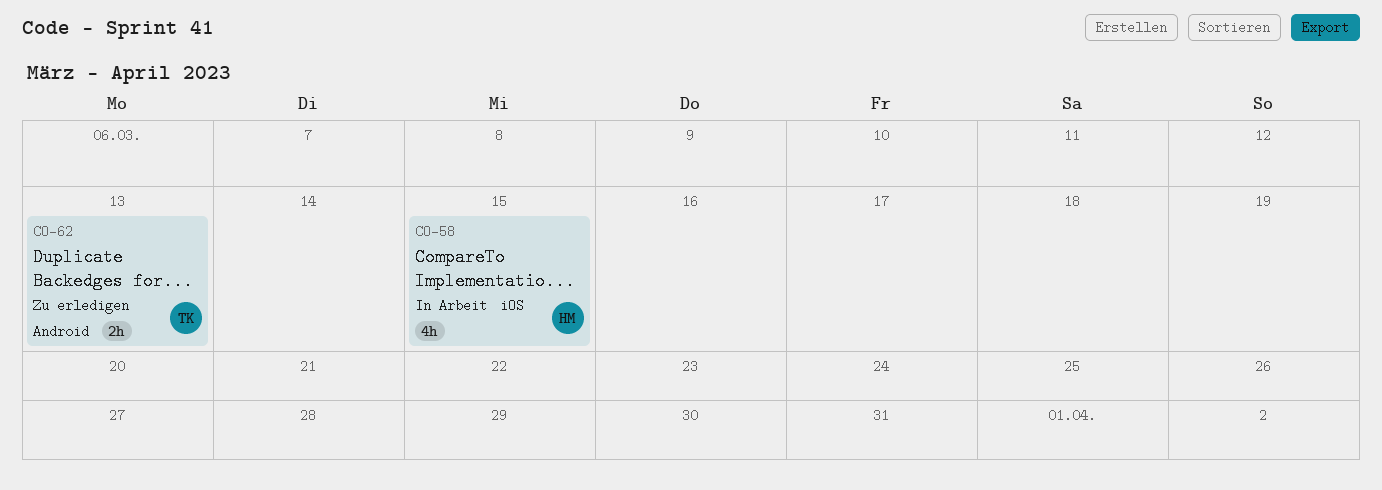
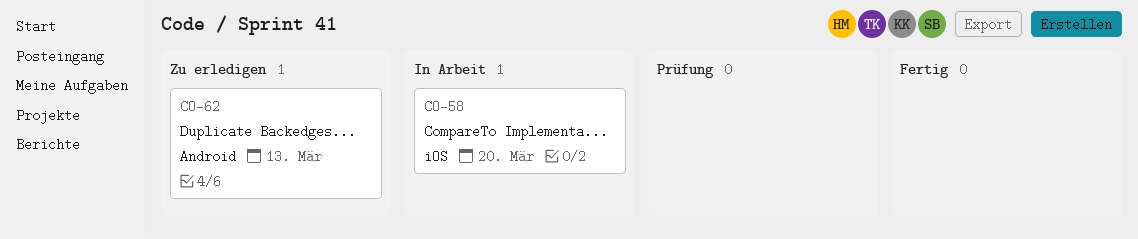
CO-58, due: Mar 15 -> Mar 20

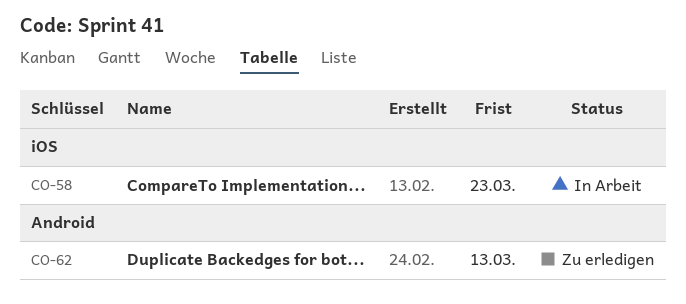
CO-58, due: Mar 20 -> Mar 23

